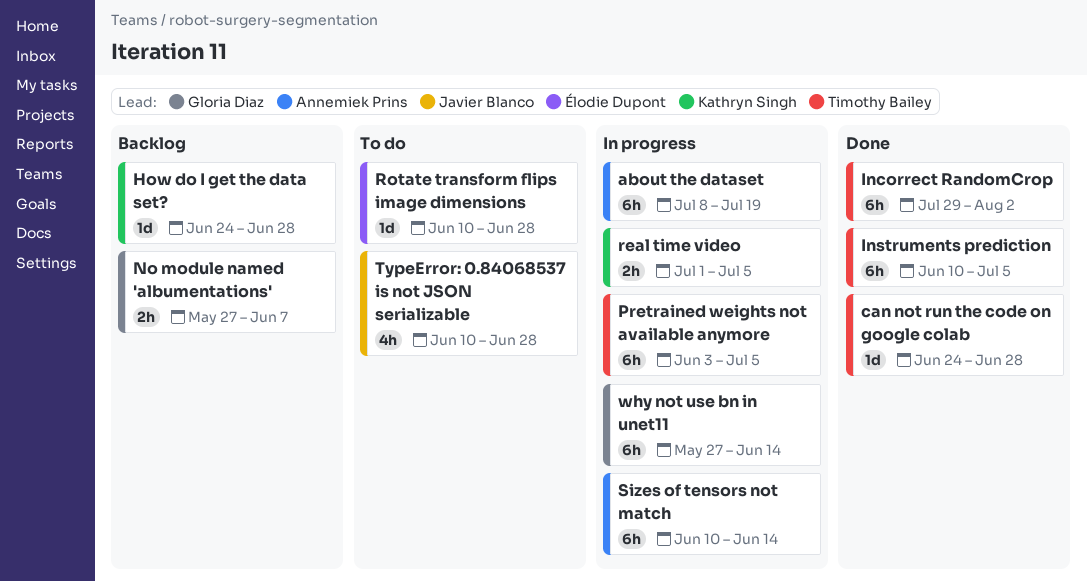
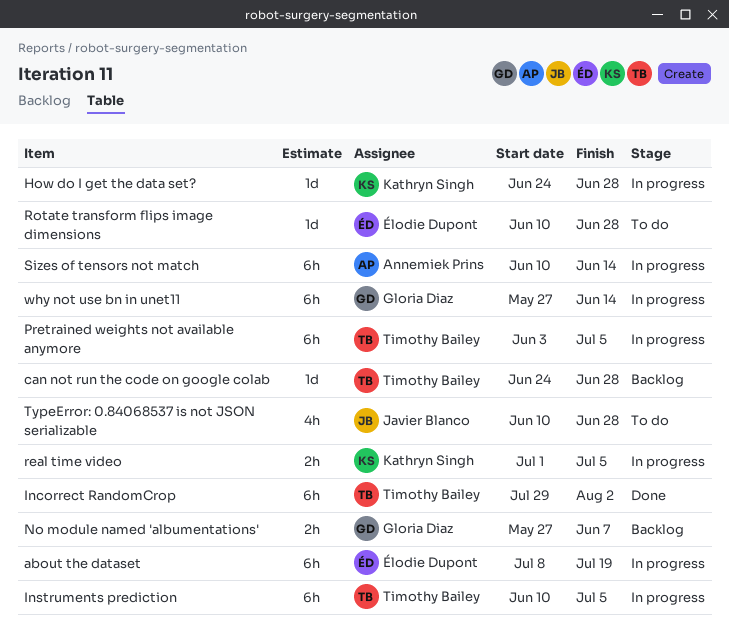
about the dataset, owner: Annemiek Prins -> Élodie Dupont
can not run the code on google colab, status: Done -> Backlog
How do I get the data set?, status: Backlog -> In progress
Instruments prediction, status: Done -> In progress

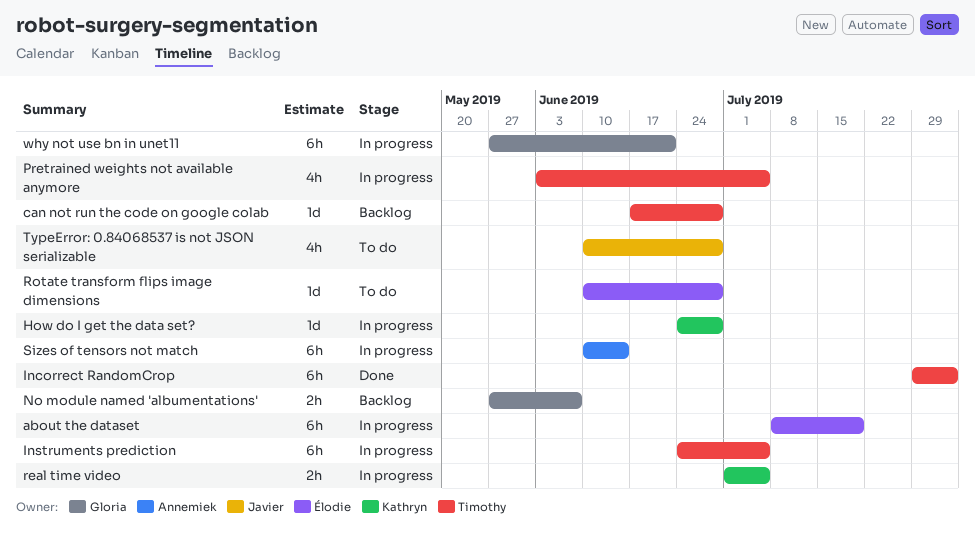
can not run the code on google colab, start: Jun 24 -> Jun 17
Instruments prediction, start: Jun 10 -> Jun 24
Pretrained weights not available anymore, estimate: 6h -> 4h
why not use bn in unet11, due: Jun 14 -> Jun 21

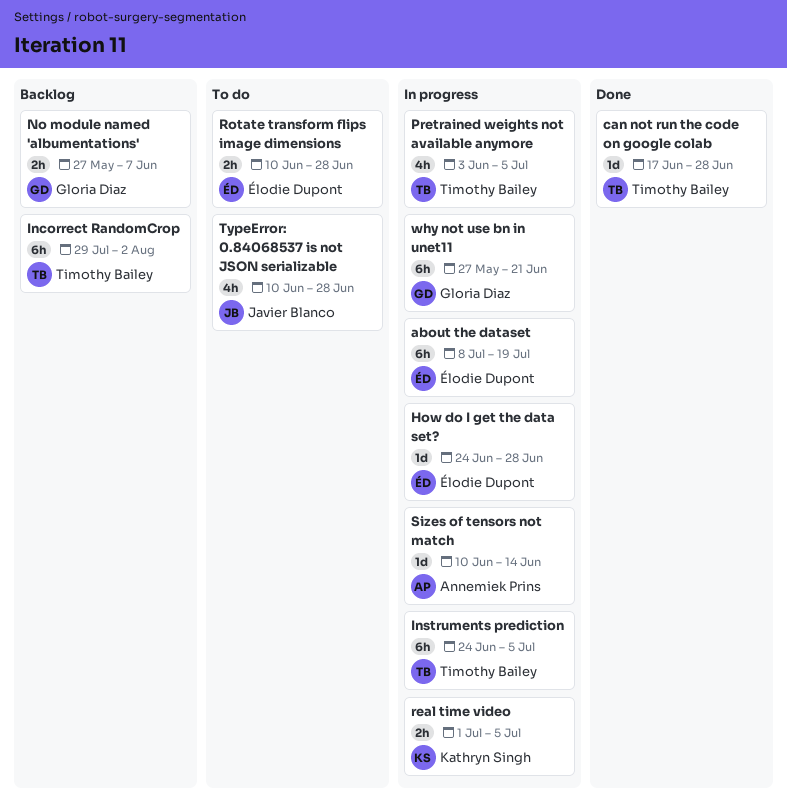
can not run the code on google colab, status: Backlog -> Done
How do I get the data set?, owner: Kathryn Singh -> Élodie Dupont
Incorrect RandomCrop, status: Done -> Backlog
Rotate transform flips image dimensions, estimate: 1d -> 2h
Sizes of tensors not match, estimate: 6h -> 1d

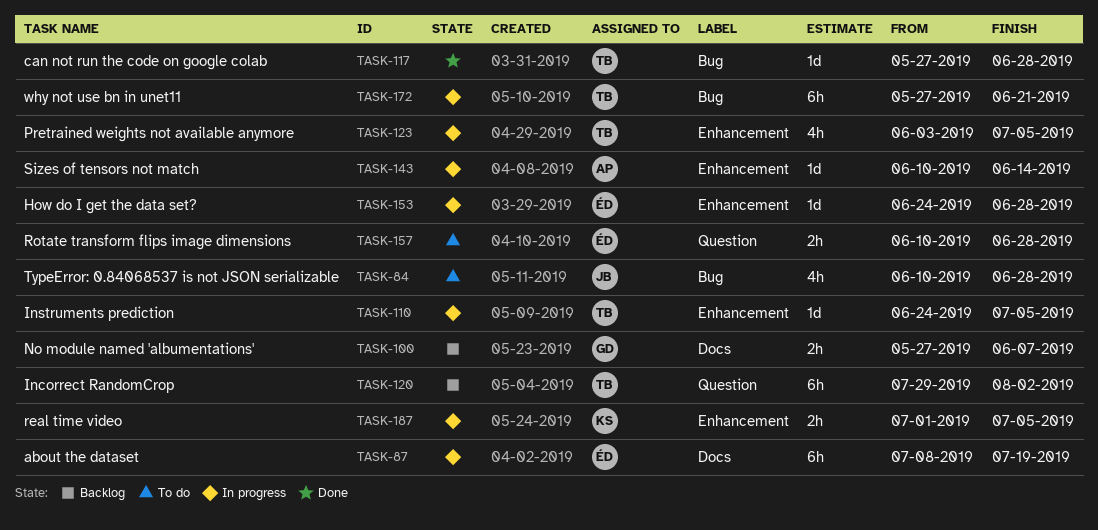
can not run the code on google colab, start: Jun 17 -> May 27
Instruments prediction, estimate: 6h -> 1d
why not use bn in unet11, owner: Gloria Diaz -> Timothy Bailey

